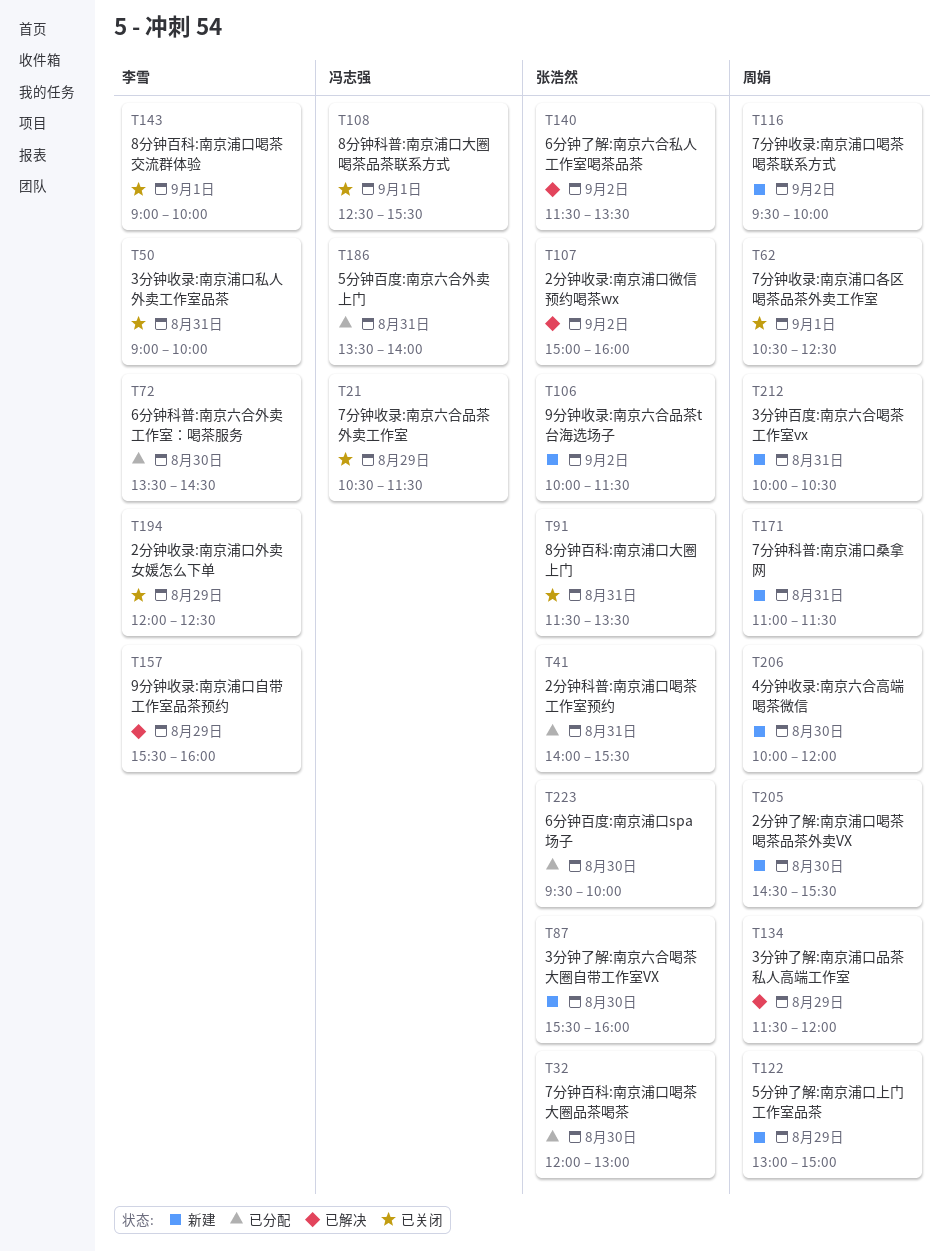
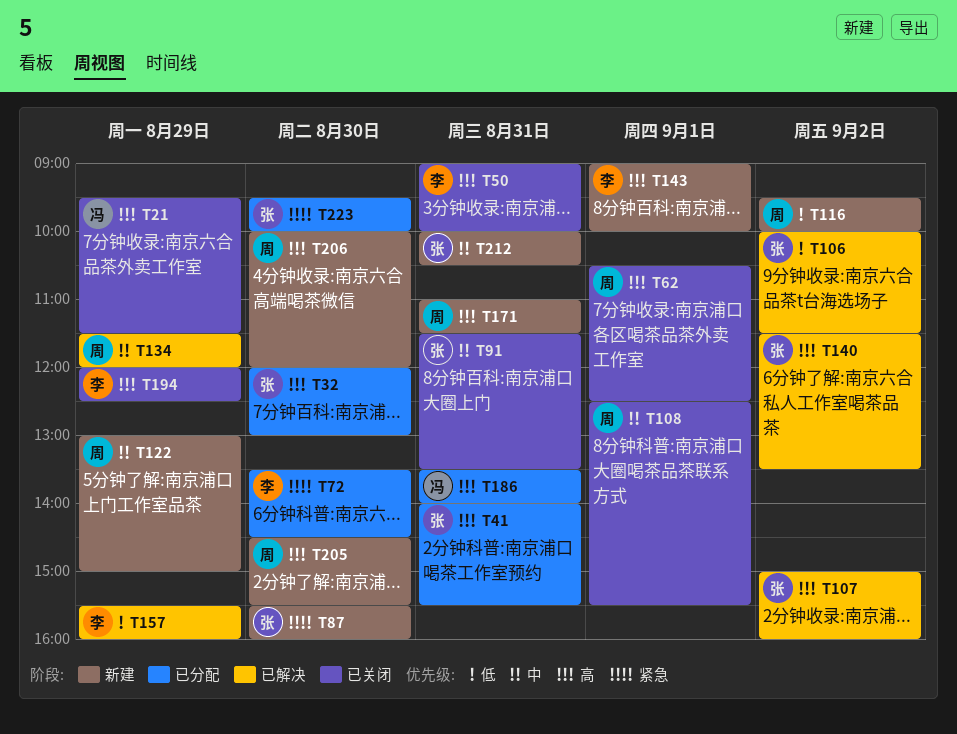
T21, begins: 10:30 -> 09:30
T106, status: 新建 -> 已解决
T108, owner: 冯志强 -> 周娟
T143, status: 已关闭 -> 新建
T212, owner: 周娟 -> 张浩然

